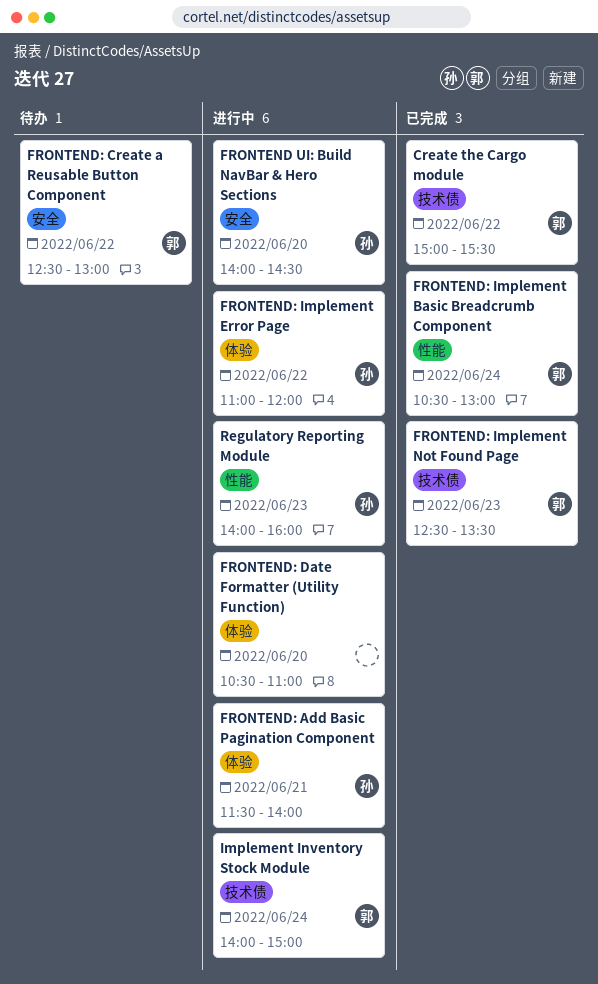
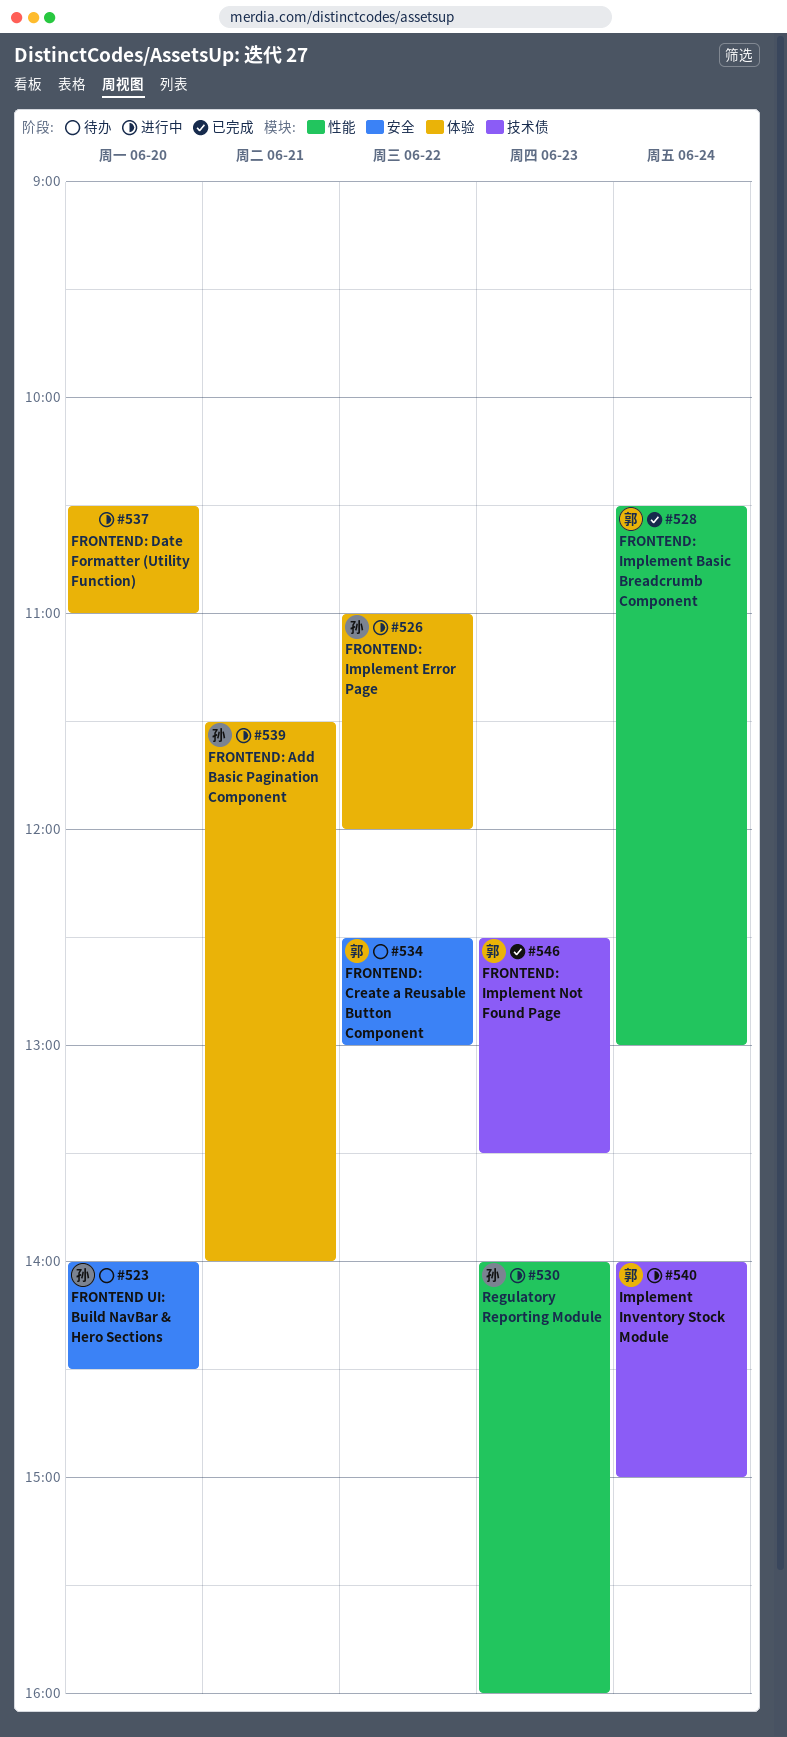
Create the Cargo module: present -> none
FRONTEND UI: Build NavBar & Hero Sections, status: 进行中 -> 待办

